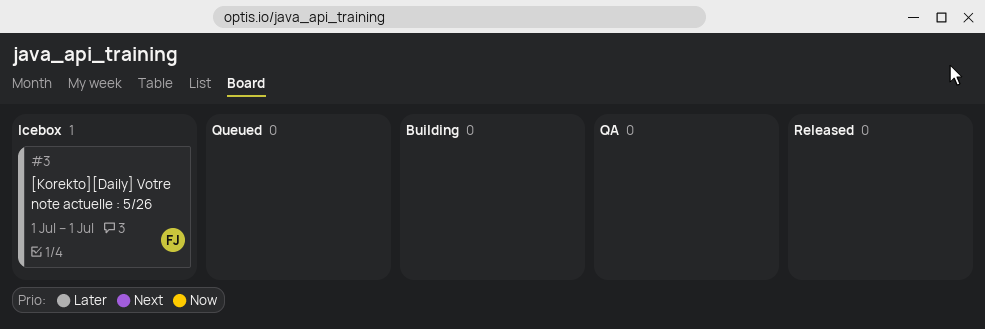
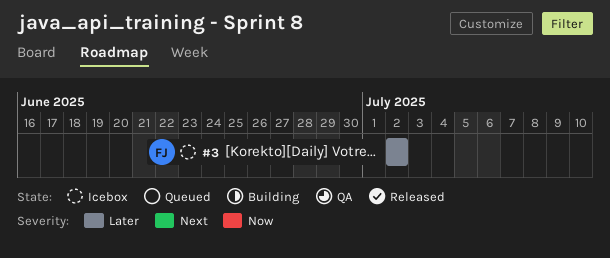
#3, start: Jul 1 -> Jul 2
#3, due: Jul 1 -> Jul 2

